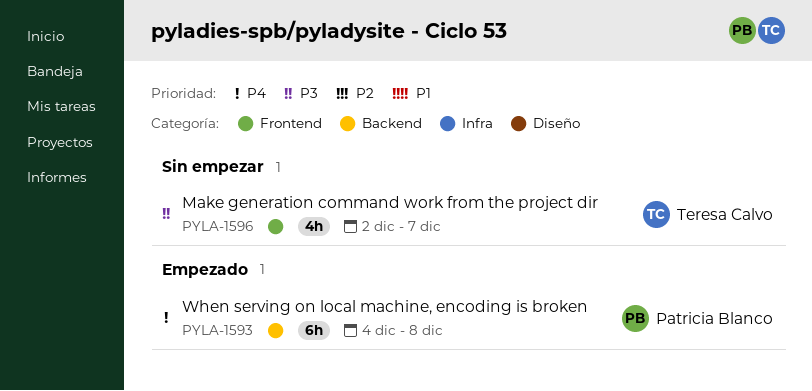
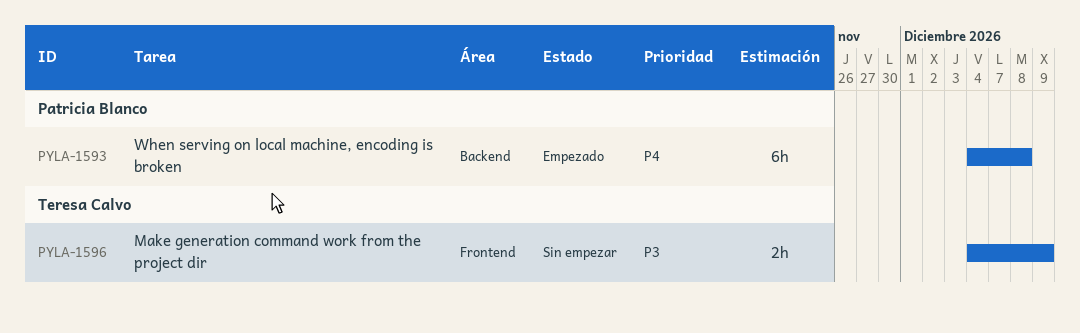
PYLA-1596, estimate: 4h -> 2h
PYLA-1596, start: Dec 2 -> Dec 4
PYLA-1596, due: Dec 7 -> Dec 9

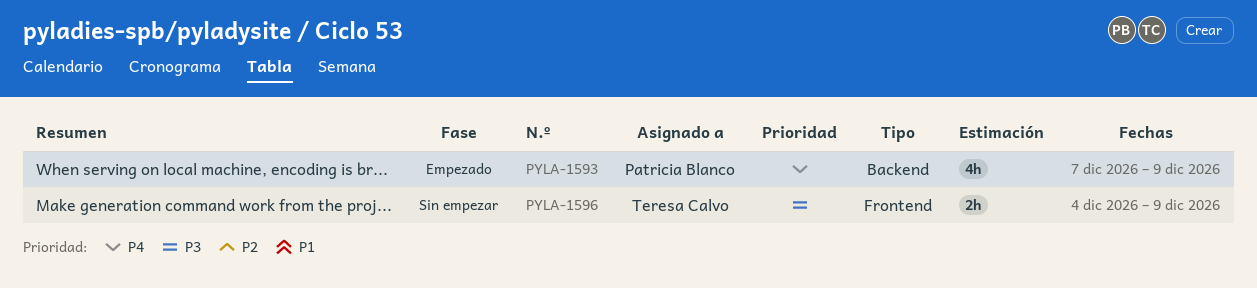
PYLA-1593, estimate: 6h -> 4h
PYLA-1593, start: Dec 4 -> Dec 7
PYLA-1593, due: Dec 8 -> Dec 9

